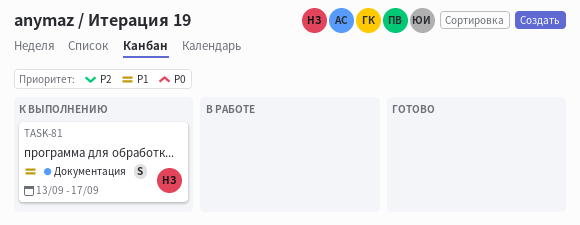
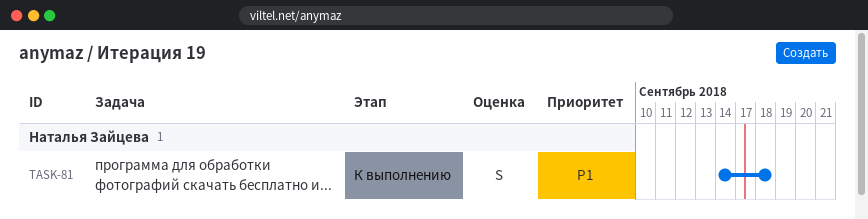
TASK-81, start: Sep 13 -> Sep 14
TASK-81, due: Sep 17 -> Sep 18

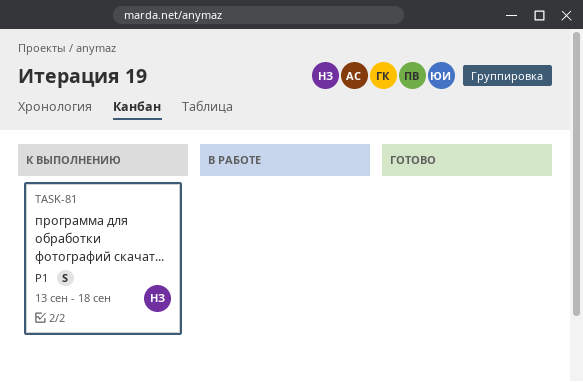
TASK-81, start: Sep 14 -> Sep 13

